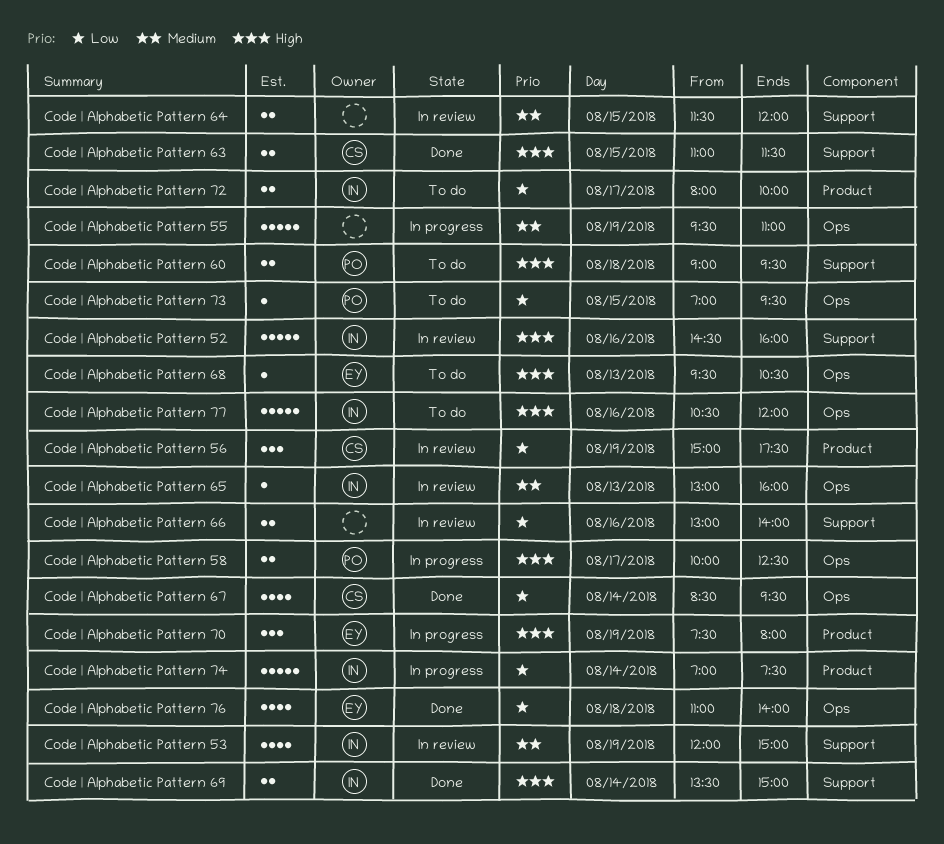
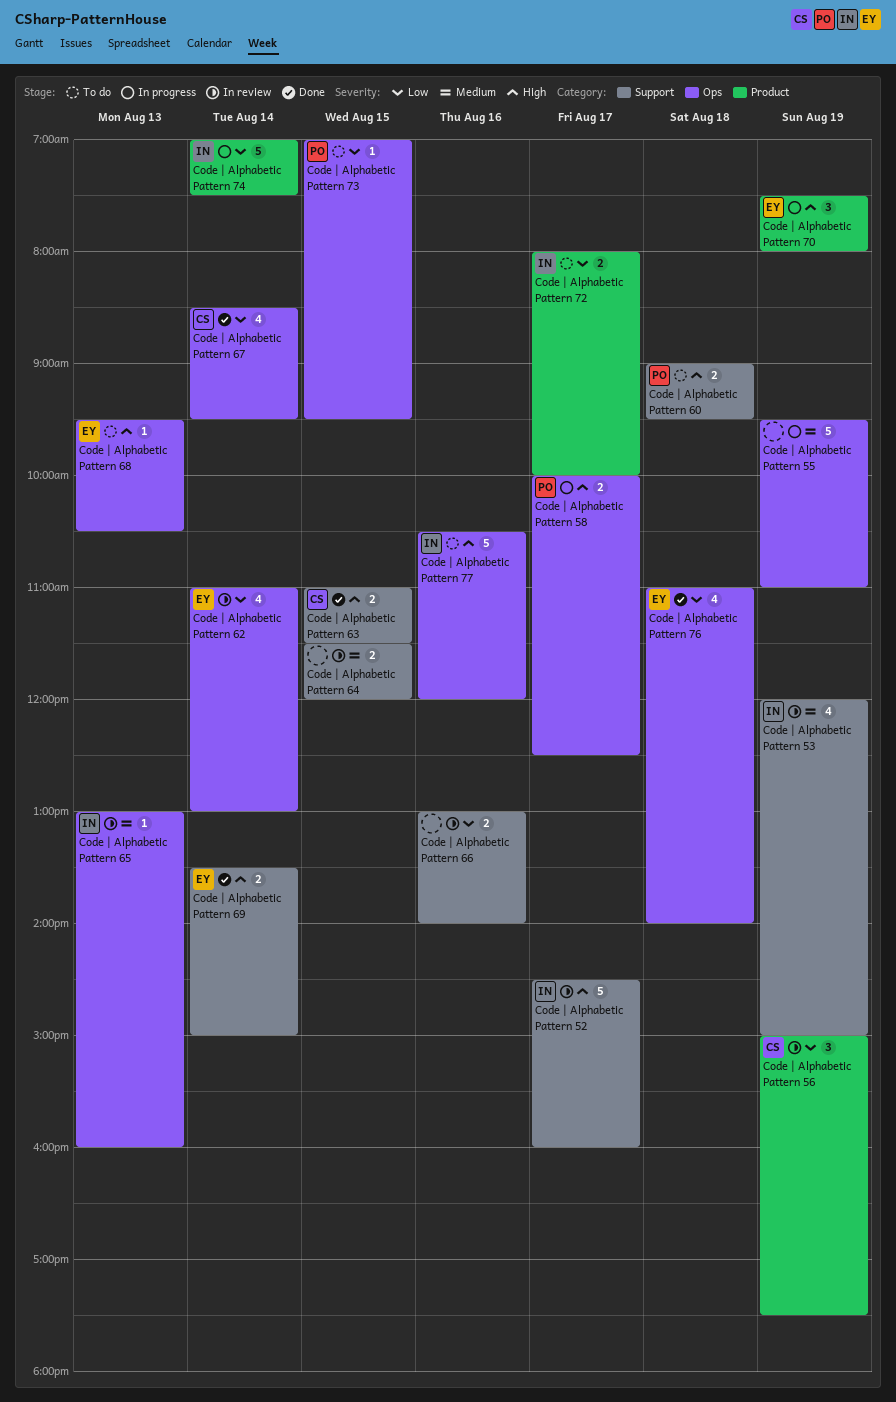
Code | Alphabetic Pattern 52, day: Aug 16 -> Aug 17
Code | Alphabetic Pattern 62: none -> present
Code | Alphabetic Pattern 69, owner: IN -> EY

